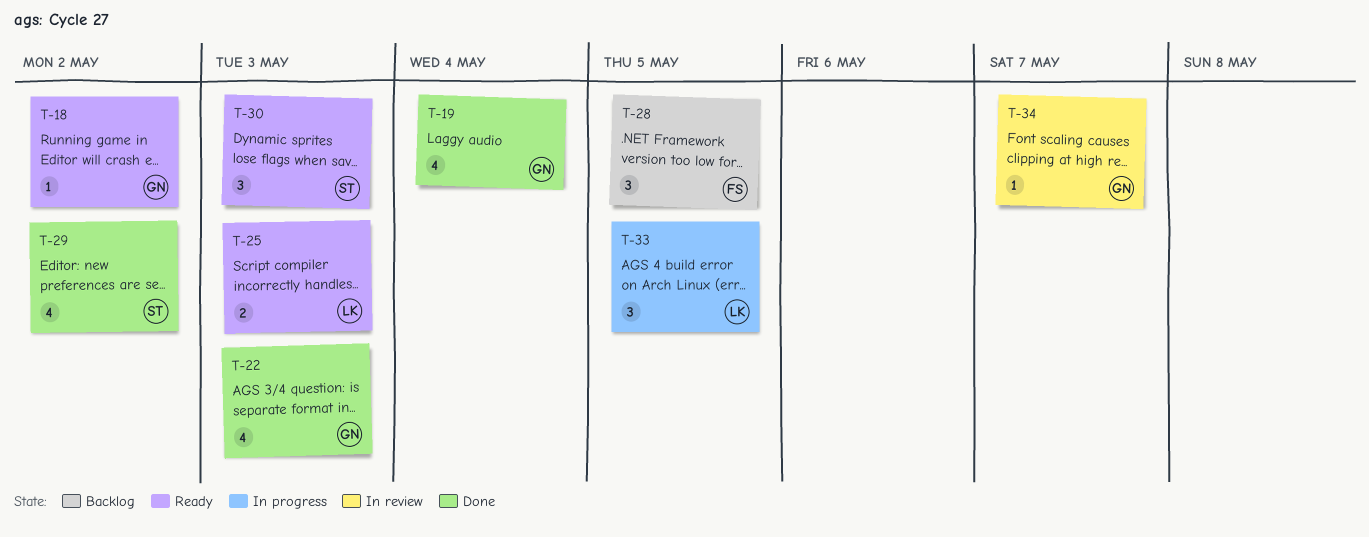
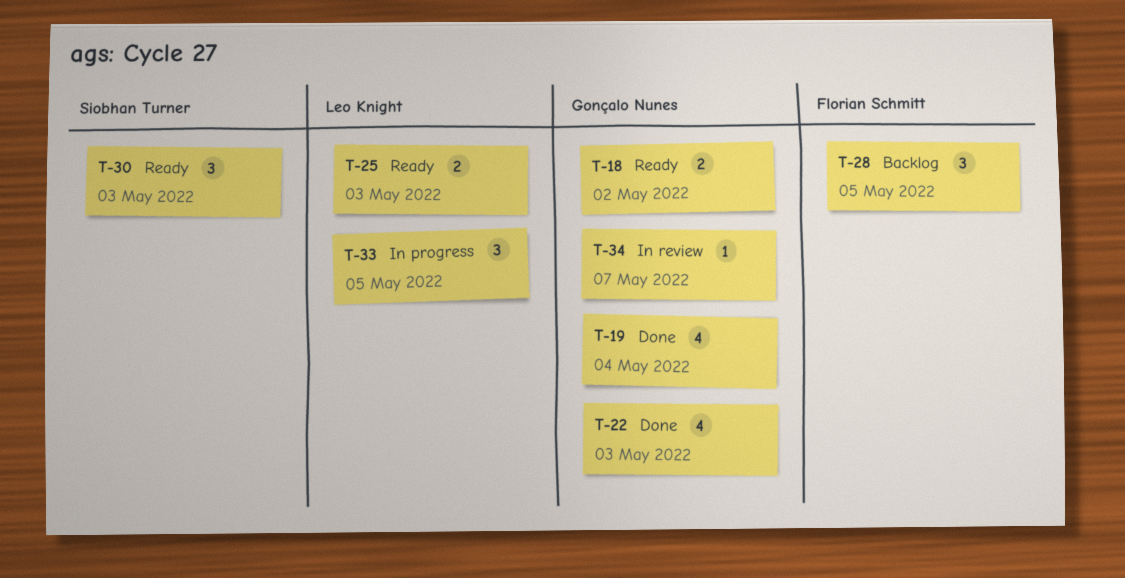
T-18, estimate: 1 -> 2
T-29: present -> none

